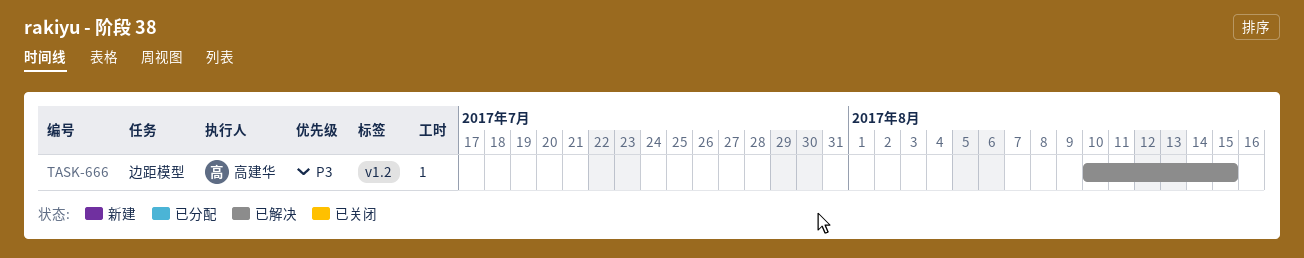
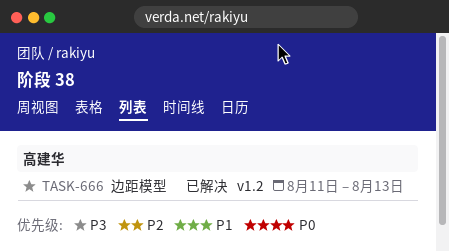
TASK-666, start: Aug 10 -> Aug 11
TASK-666, due: Aug 15 -> Aug 13

